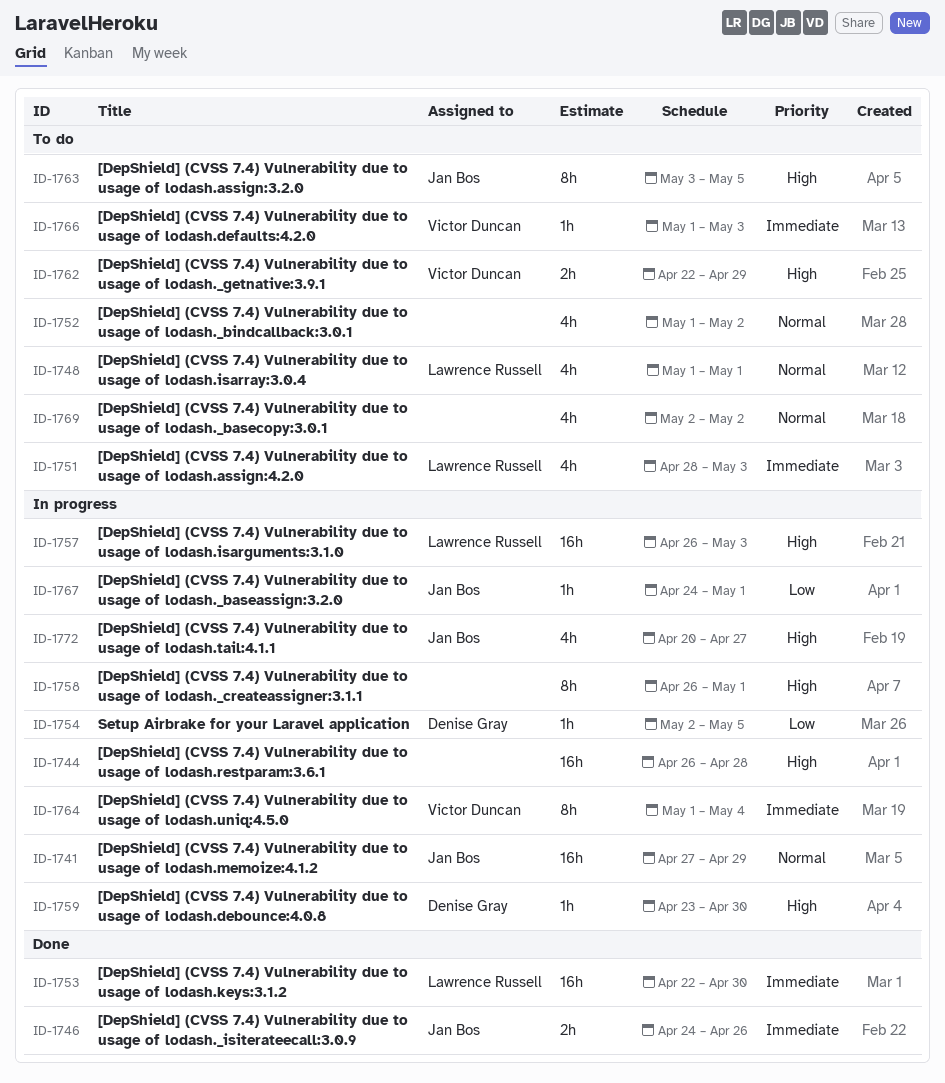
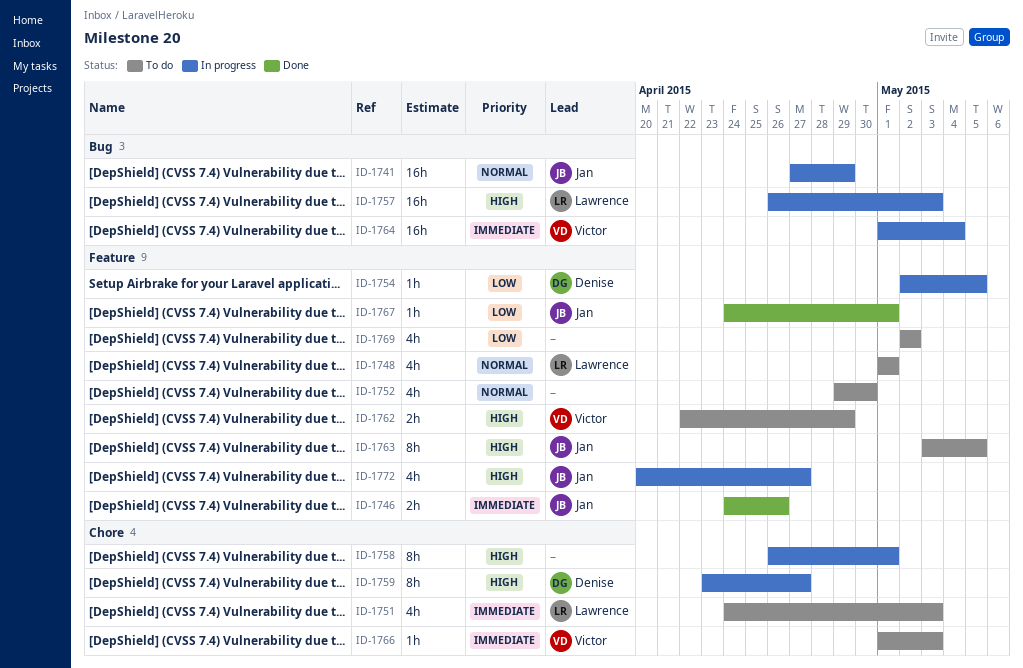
ID-1744: present -> none
ID-1751, start: Apr 28 -> Apr 24
ID-1752, start: May 1 -> Apr 29
ID-1752, due: May 2 -> Apr 30
ID-1753: present -> none
ID-1759, estimate: 1h -> 8h
ID-1759, due: Apr 30 -> Apr 27
ID-1764, estimate: 8h -> 16h
ID-1767, status: In progress -> Done
ID-1769, priority: Normal -> Low

